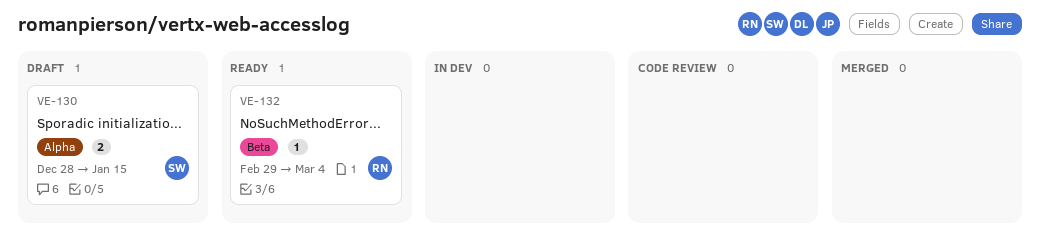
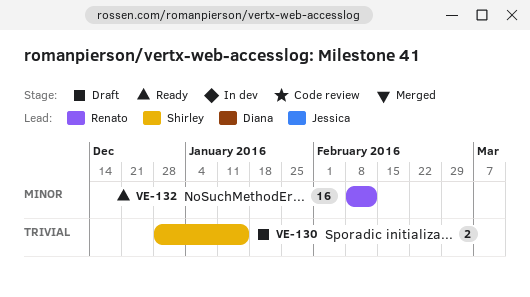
VE-132, estimate: 1 -> 16
VE-132, start: Feb 29 -> Feb 8
VE-132, due: Mar 4 -> Feb 12

